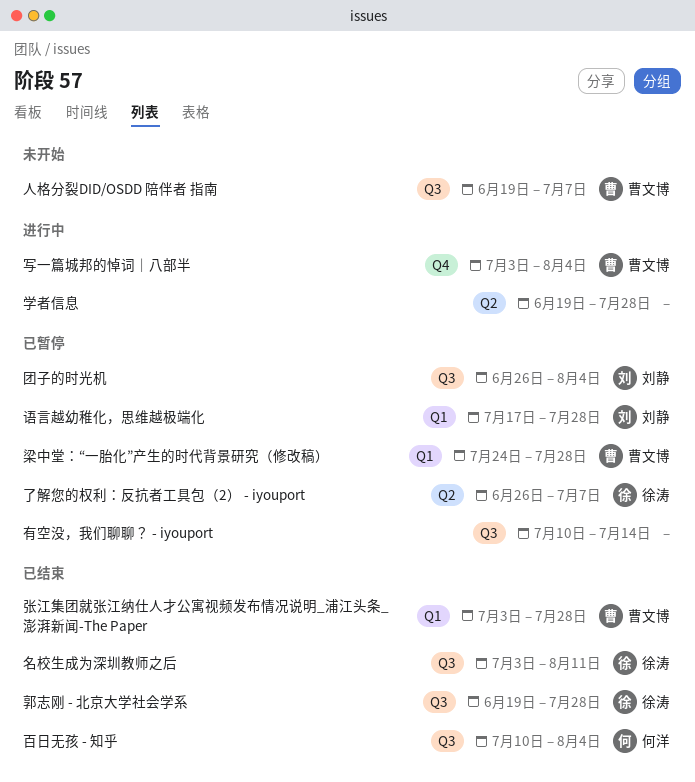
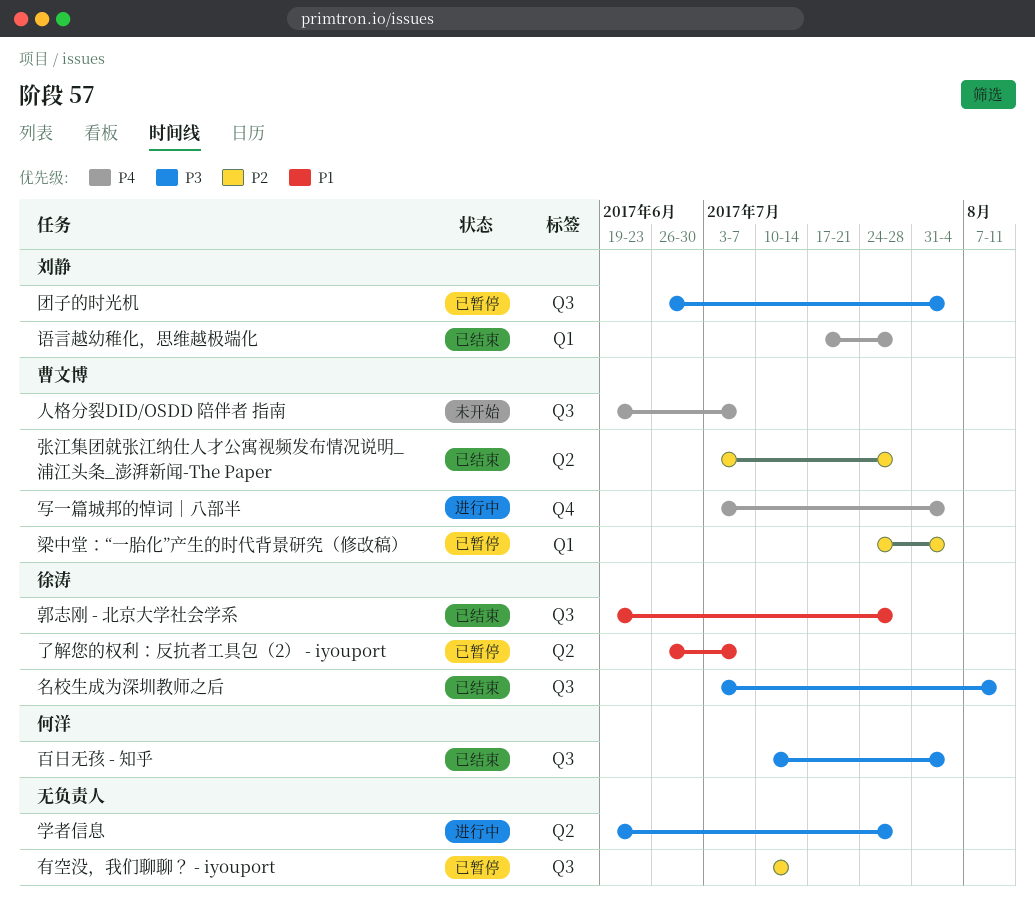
张江集团就张江纳仕人才公寓视频发布情况说明_浦江头条_澎湃新闻-The Paper, label: Q1 -> Q2
梁中堂：“一胎化”产生的时代背景研究（修改稿）, due: Jul 28 -> Aug 4
语言越幼稚化，思维越极端化, status: 已暂停 -> 已结束

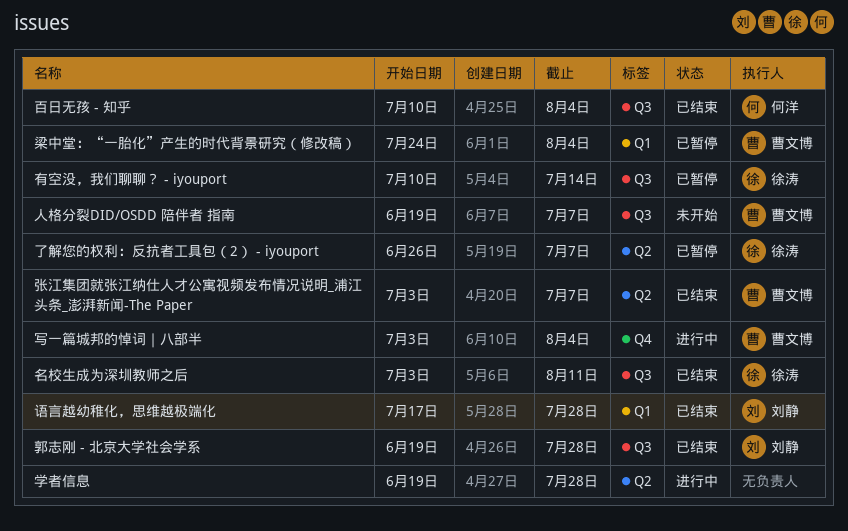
团子的时光机: present -> none
张江集团就张江纳仕人才公寓视频发布情况说明_浦江头条_澎湃新闻-The Paper, due: Jul 28 -> Jul 7
有空没，我们聊聊？ - iyouport, owner: none -> 徐涛
郭志刚 - 北京大学社会学系, owner: 徐涛 -> 刘静

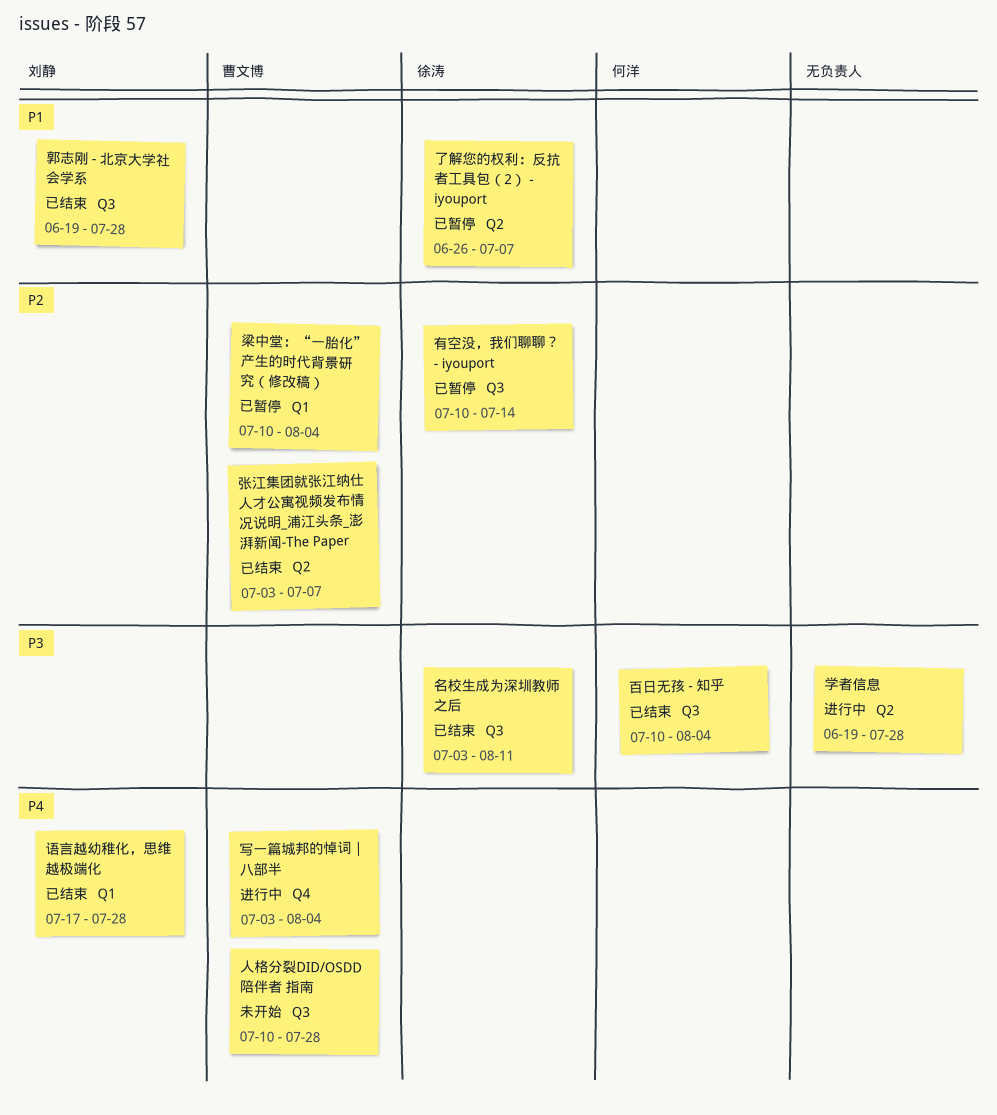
人格分裂DID/OSDD 陪伴者 指南, start: Jun 19 -> Jul 10
人格分裂DID/OSDD 陪伴者 指南, due: Jul 7 -> Jul 28
梁中堂：“一胎化”产生的时代背景研究（修改稿）, start: Jul 24 -> Jul 10

